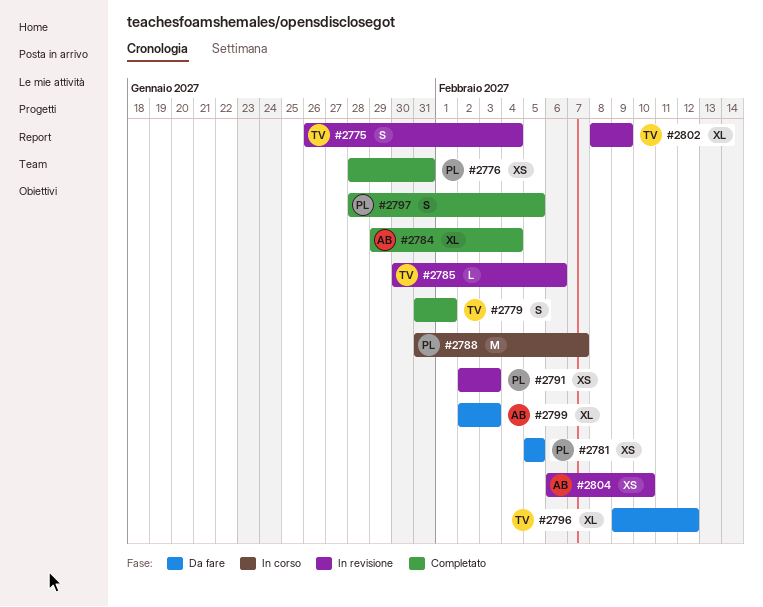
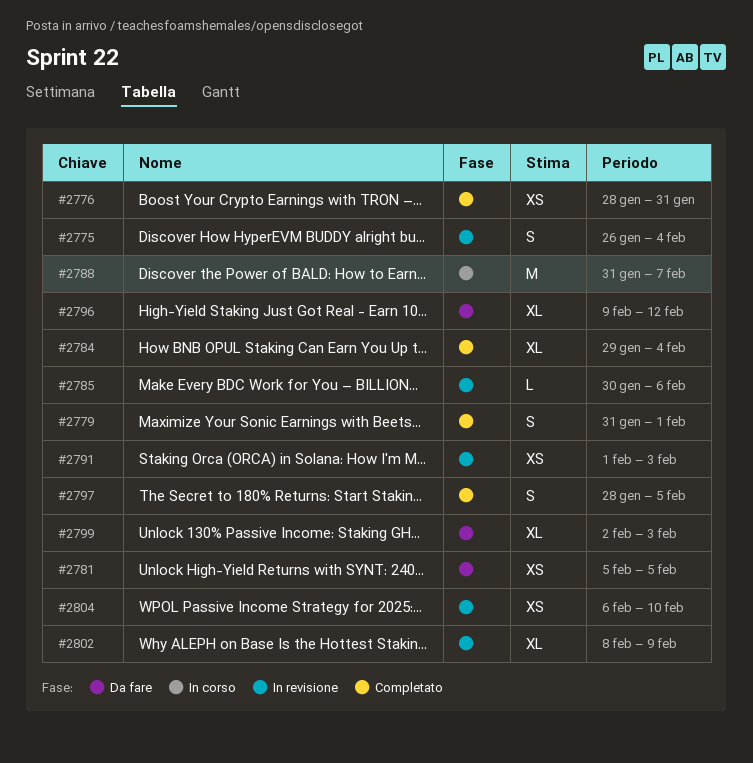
#2791, start: Feb 2 -> Feb 1

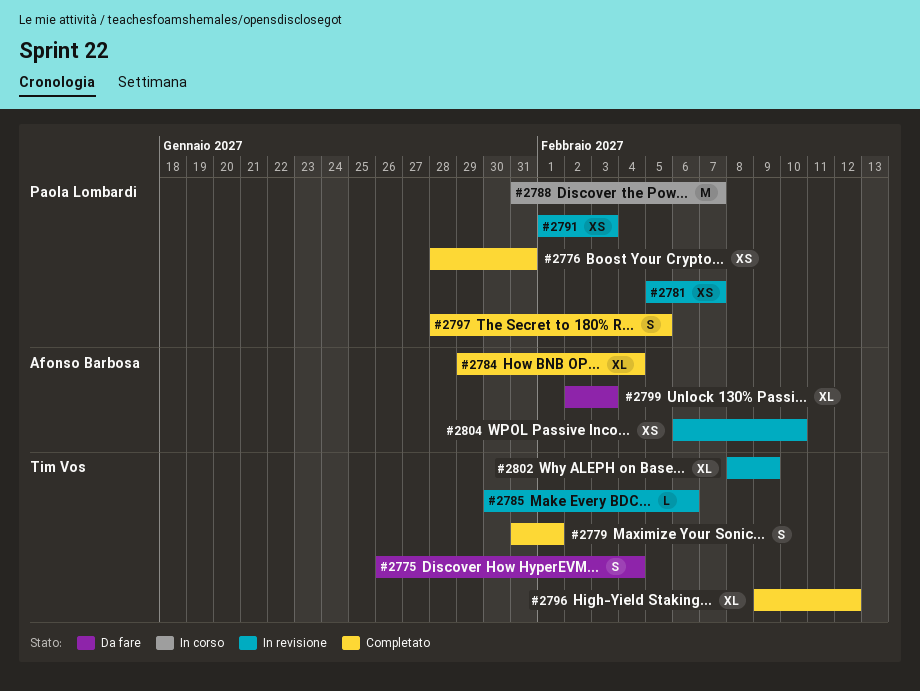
#2775, status: In revisione -> Da fare
#2781, status: Da fare -> In revisione
#2781, due: Feb 5 -> Feb 7
#2796, status: Da fare -> Completato

